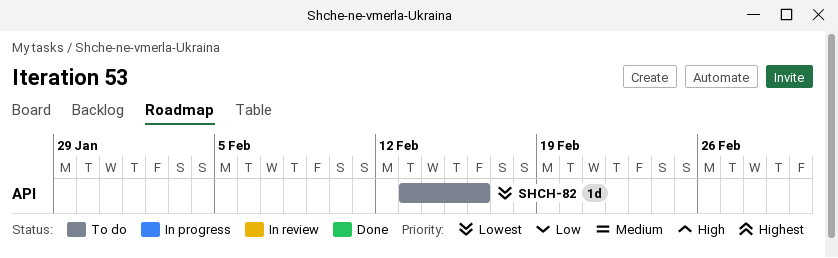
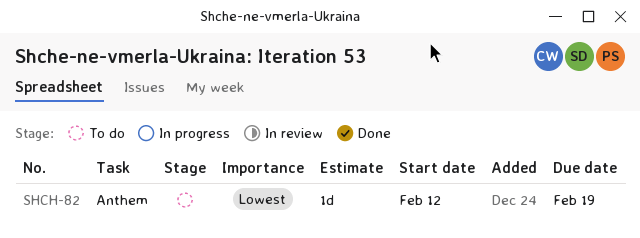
SHCH-82, start: Feb 13 -> Feb 12
SHCH-82, due: Feb 16 -> Feb 19

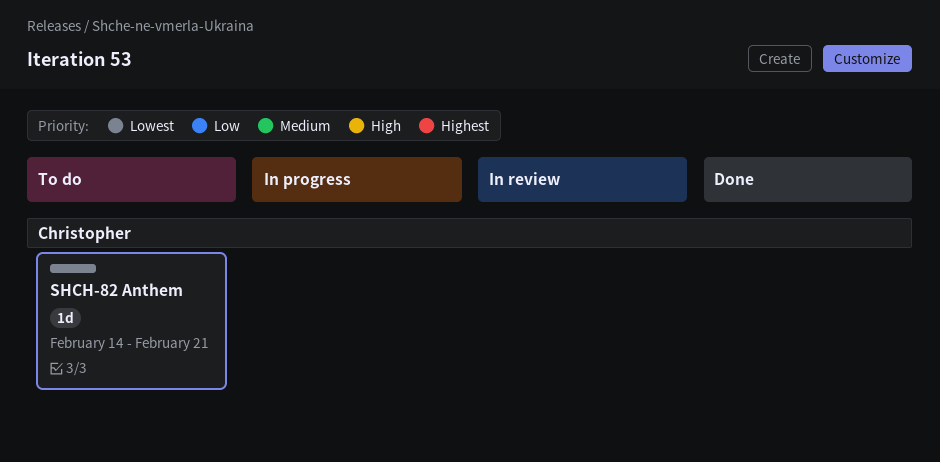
SHCH-82, start: Feb 12 -> Feb 14
SHCH-82, due: Feb 19 -> Feb 21

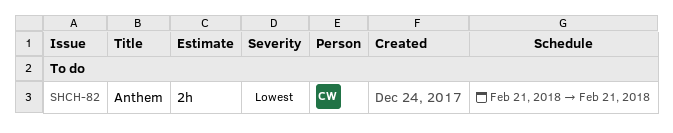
SHCH-82, estimate: 1d -> 2h
SHCH-82, start: Feb 14 -> Feb 21

